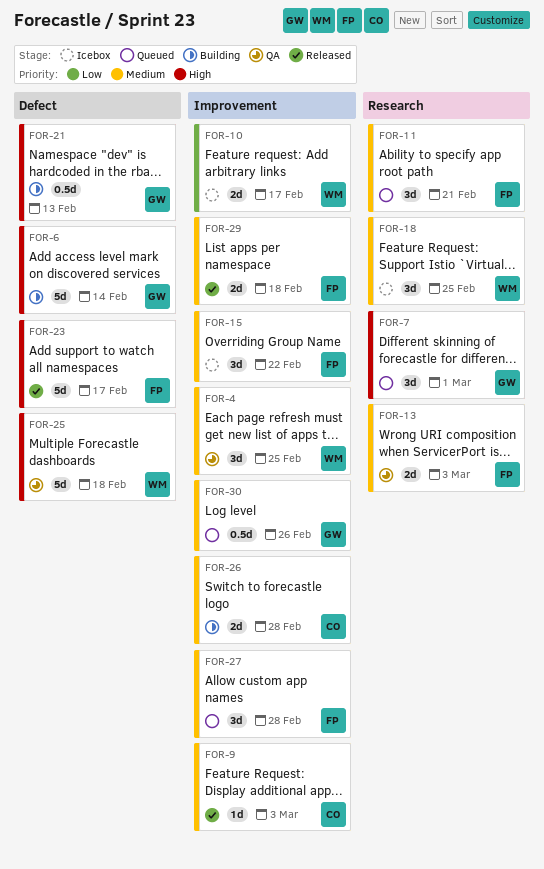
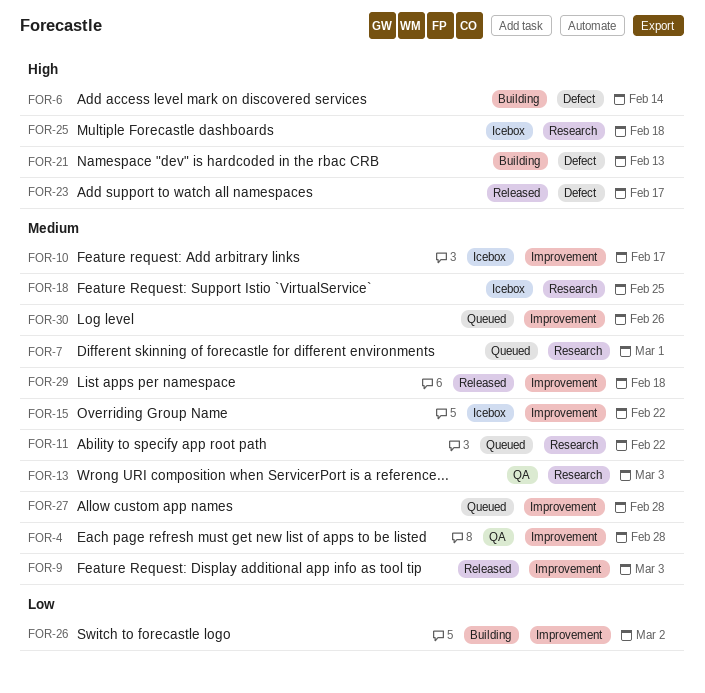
FOR-4, due: Feb 25 -> Feb 28
FOR-7, priority: High -> Medium
FOR-10, priority: Low -> Medium
FOR-11, due: Feb 21 -> Feb 22
FOR-25, status: QA -> Icebox
FOR-25, label: Defect -> Research
FOR-26, priority: Medium -> Low
FOR-26, due: Feb 28 -> Mar 2

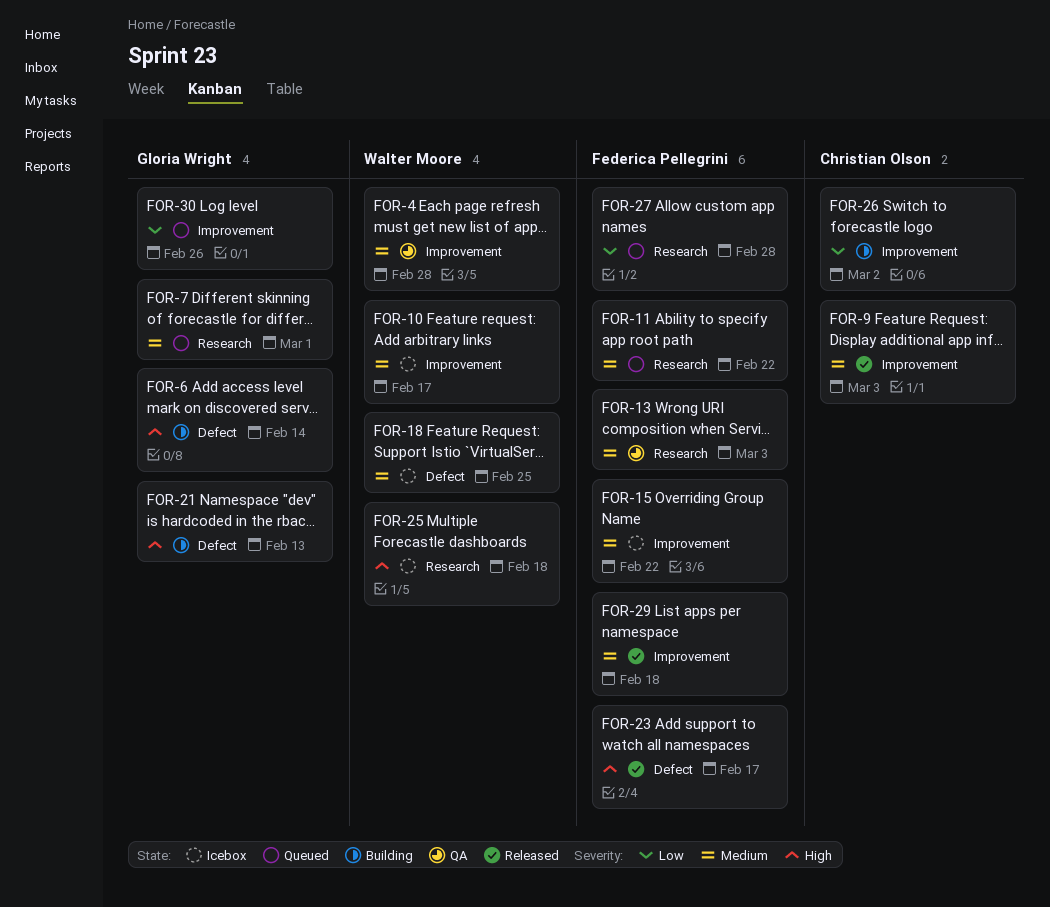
FOR-18, label: Research -> Defect
FOR-27, priority: Medium -> Low
FOR-27, label: Improvement -> Research
FOR-30, priority: Medium -> Low

